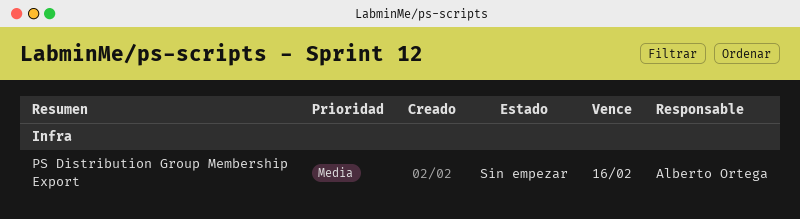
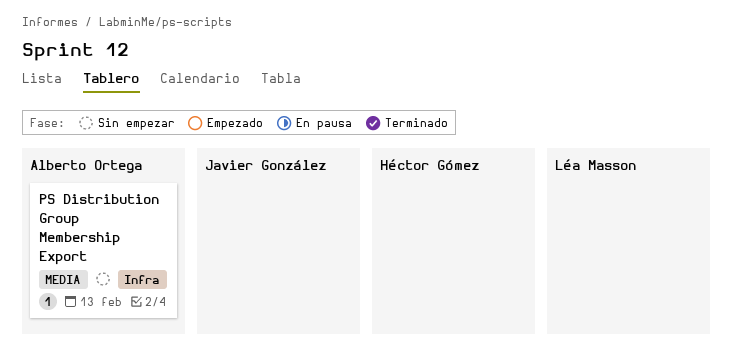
PS Distribution Group Membership Export, due: Feb 16 -> Feb 13

